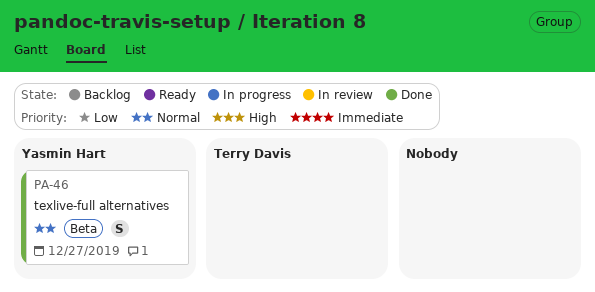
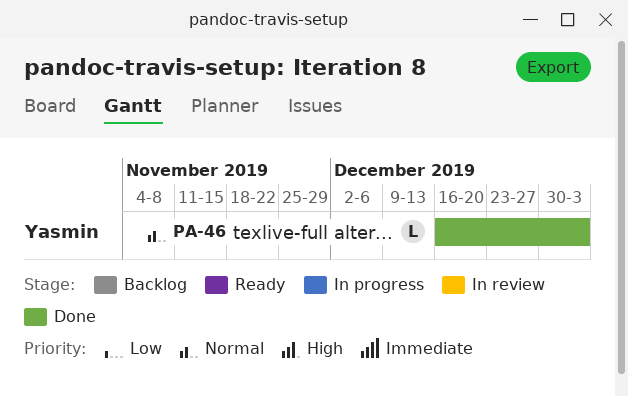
PA-46, estimate: S -> L
PA-46, due: Dec 27 -> Jan 3

